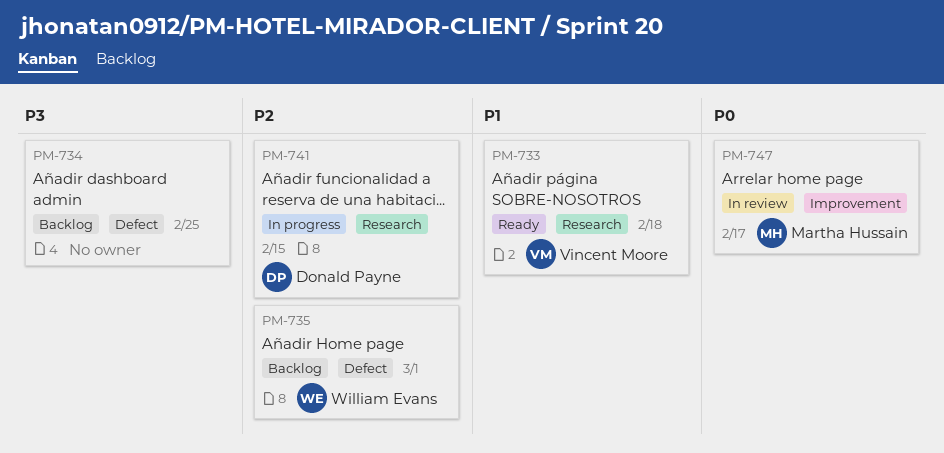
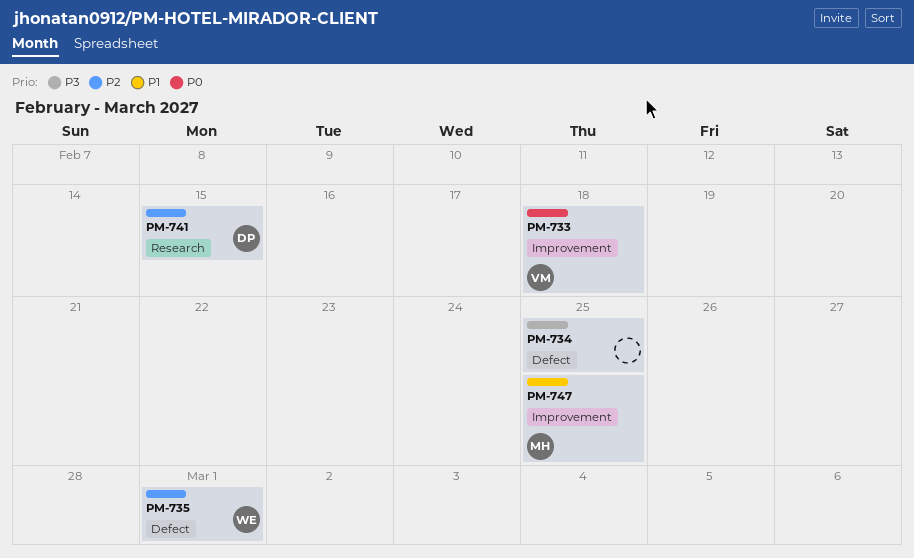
PM-733, priority: P1 -> P0
PM-733, label: Research -> Improvement
PM-747, priority: P0 -> P1
PM-747, due: Feb 17 -> Feb 25

